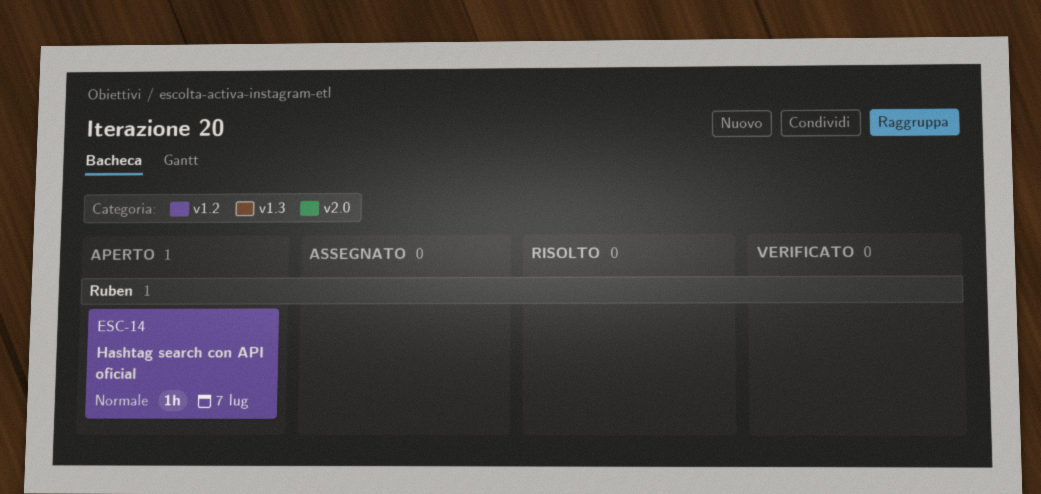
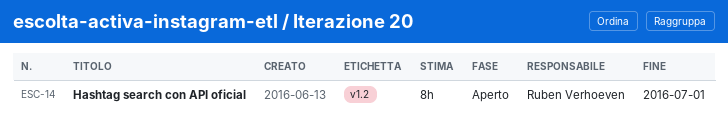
ESC-14, estimate: 1h -> 8h
ESC-14, due: Jul 7 -> Jul 1

